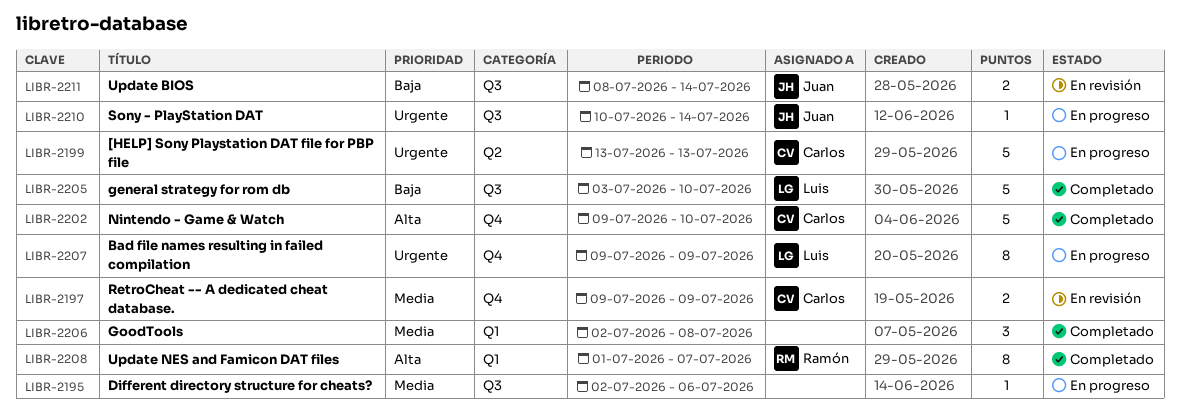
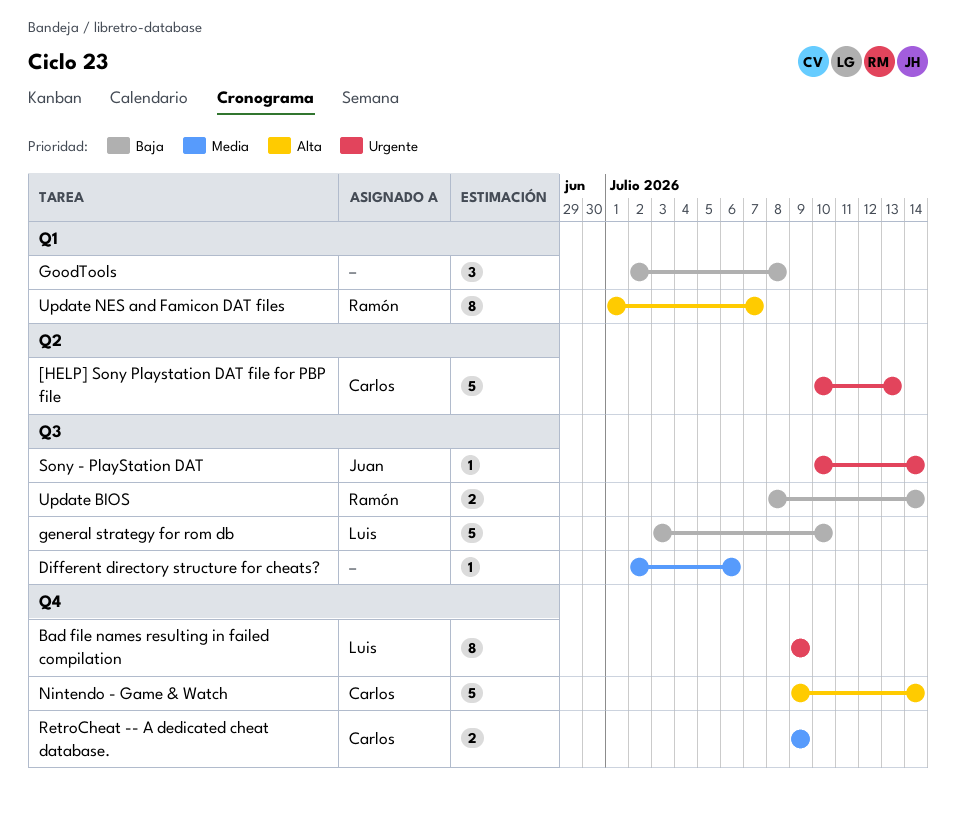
[HELP] Sony Playstation DAT file for PBP file, start: Jul 13 -> Jul 10
GoodTools, priority: Media -> Baja
Nintendo - Game & Watch, due: Jul 10 -> Jul 14
Update BIOS, owner: Juan -> Ramón

